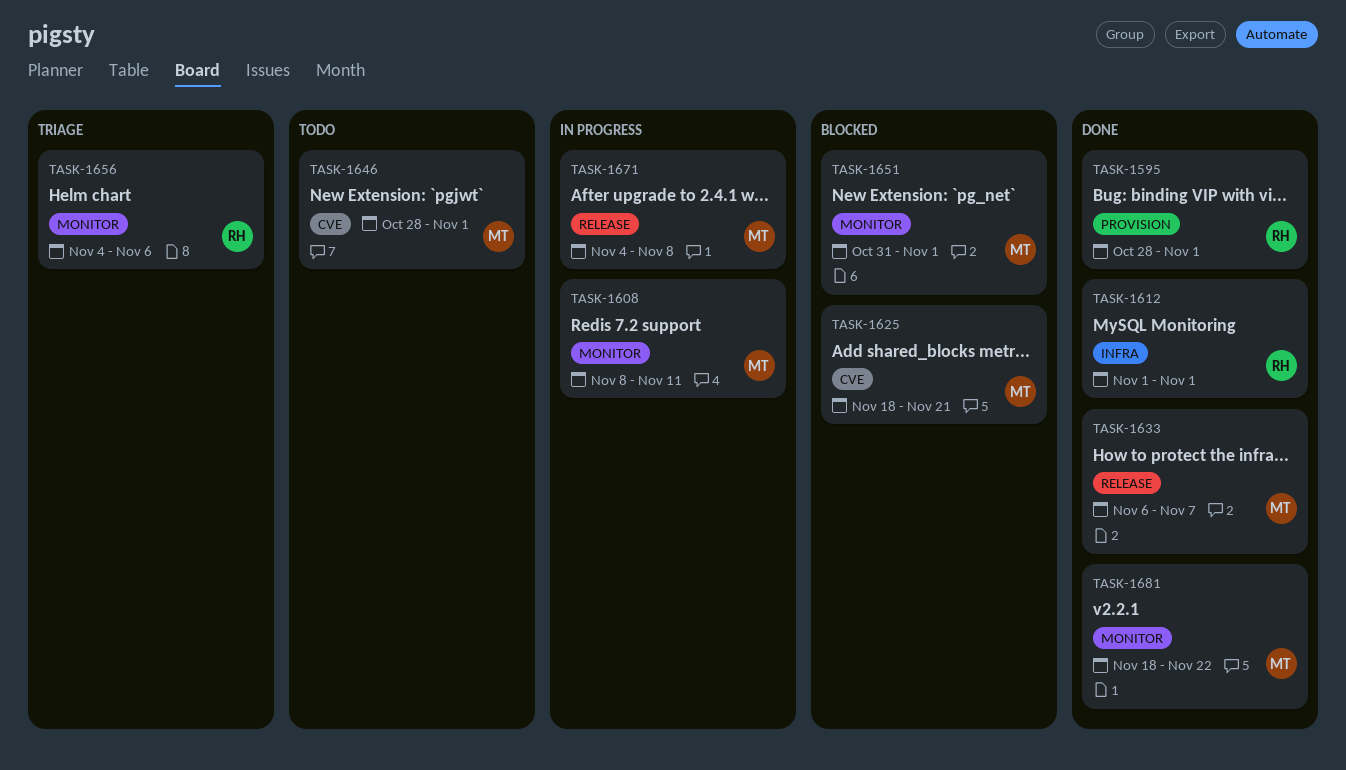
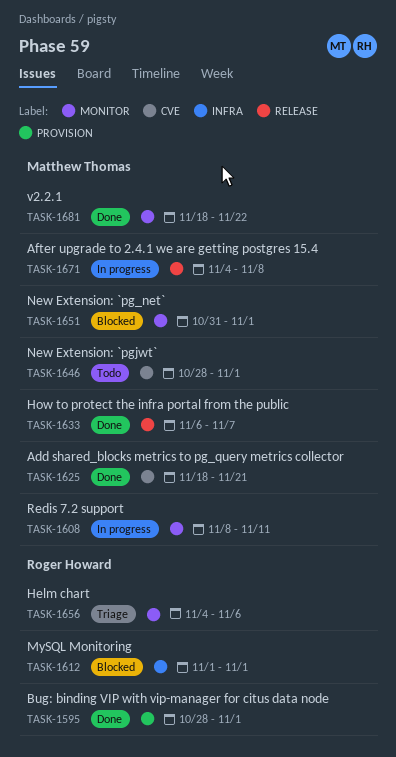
TASK-1612, status: Done -> Blocked
TASK-1625, status: Blocked -> Done

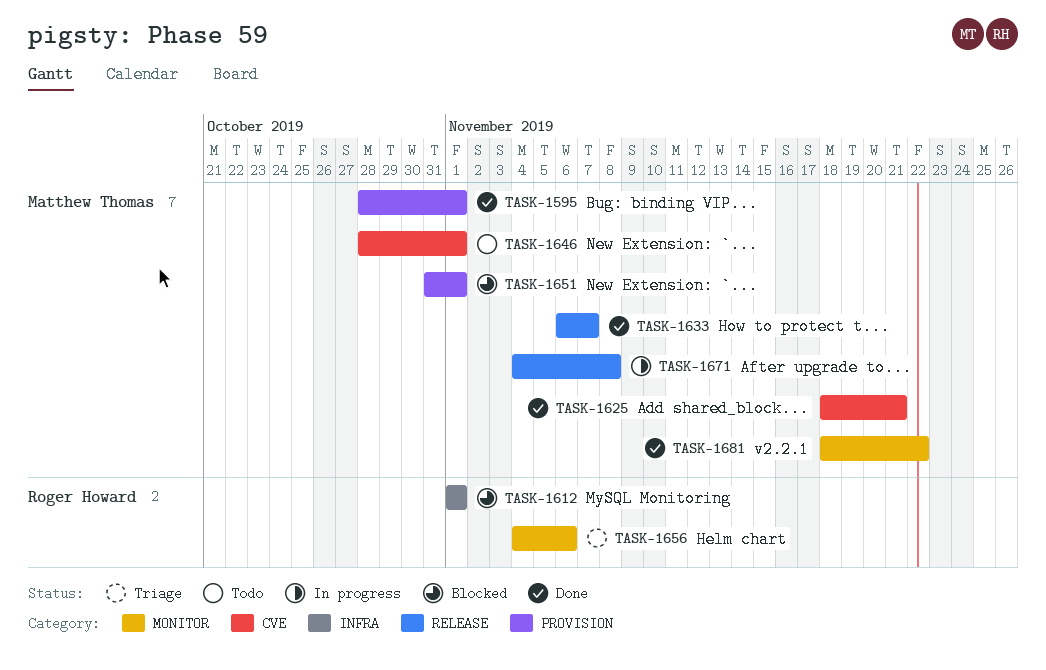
TASK-1595, owner: Roger Howard -> Matthew Thomas
TASK-1608: present -> none
TASK-1651, label: MONITOR -> PROVISION

